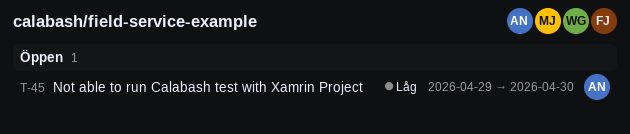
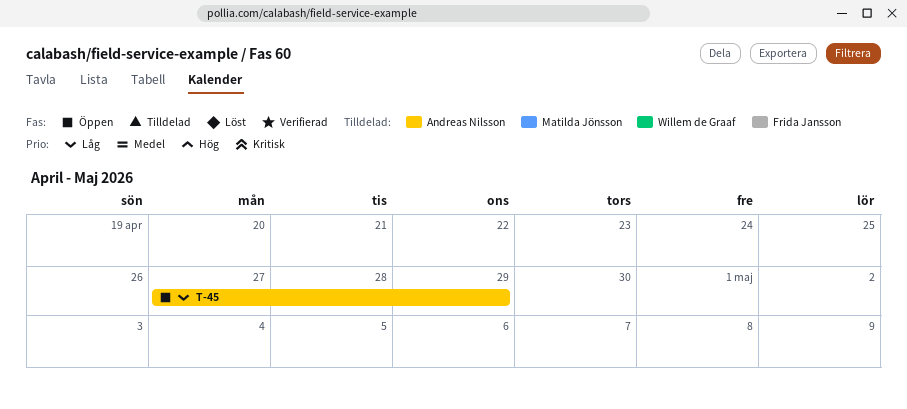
T-45, start: Apr 29 -> Apr 27
T-45, due: Apr 30 -> Apr 29

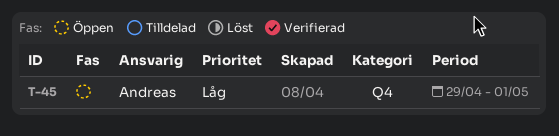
T-45, start: Apr 27 -> Apr 29
T-45, due: Apr 29 -> May 1

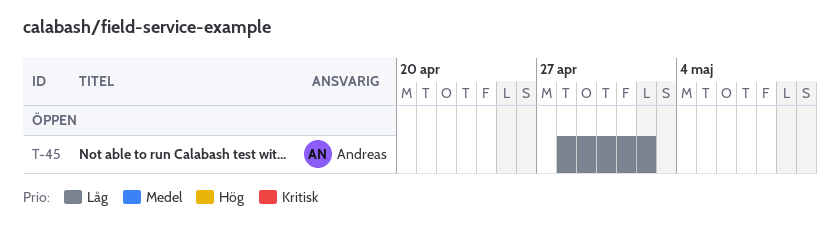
T-45, start: Apr 29 -> Apr 28
T-45, due: May 1 -> May 2

